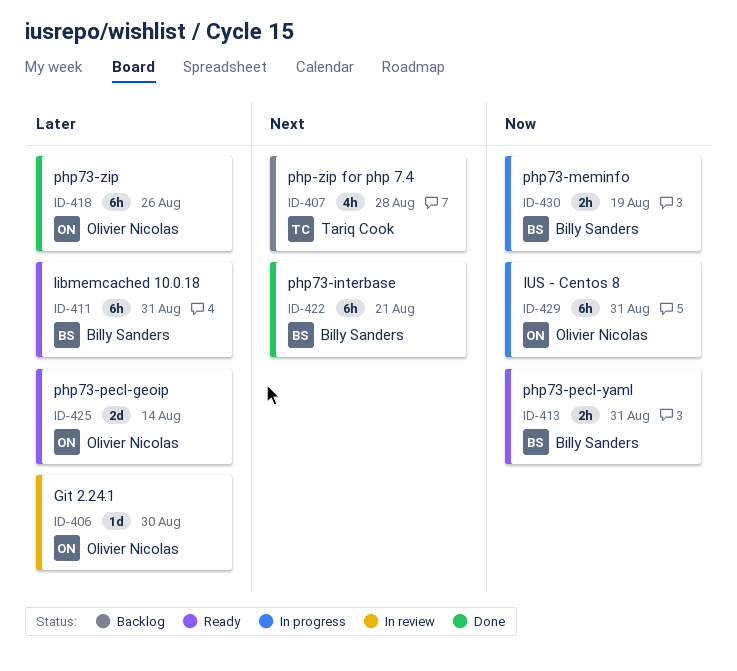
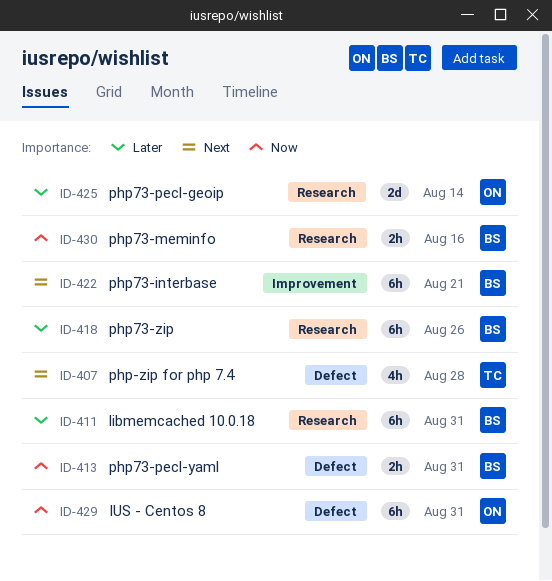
ID-406: present -> none
ID-418, owner: Olivier Nicolas -> Billy Sanders
ID-430, due: Aug 19 -> Aug 16

